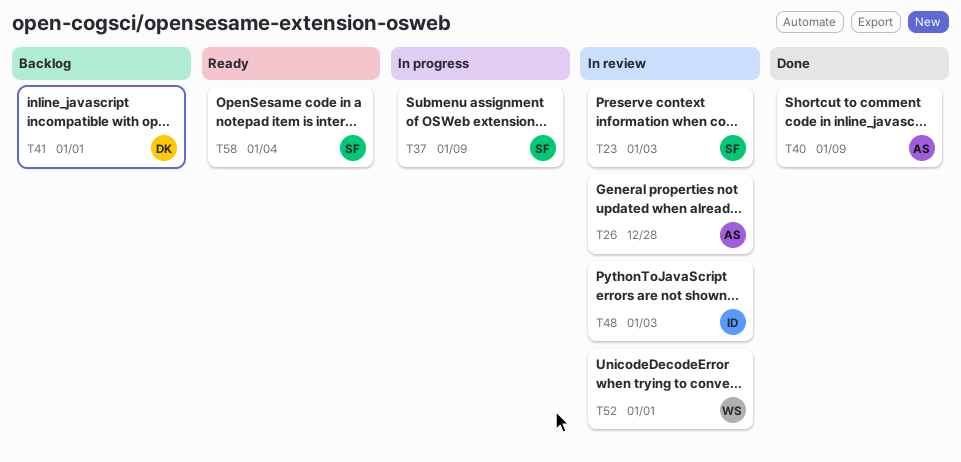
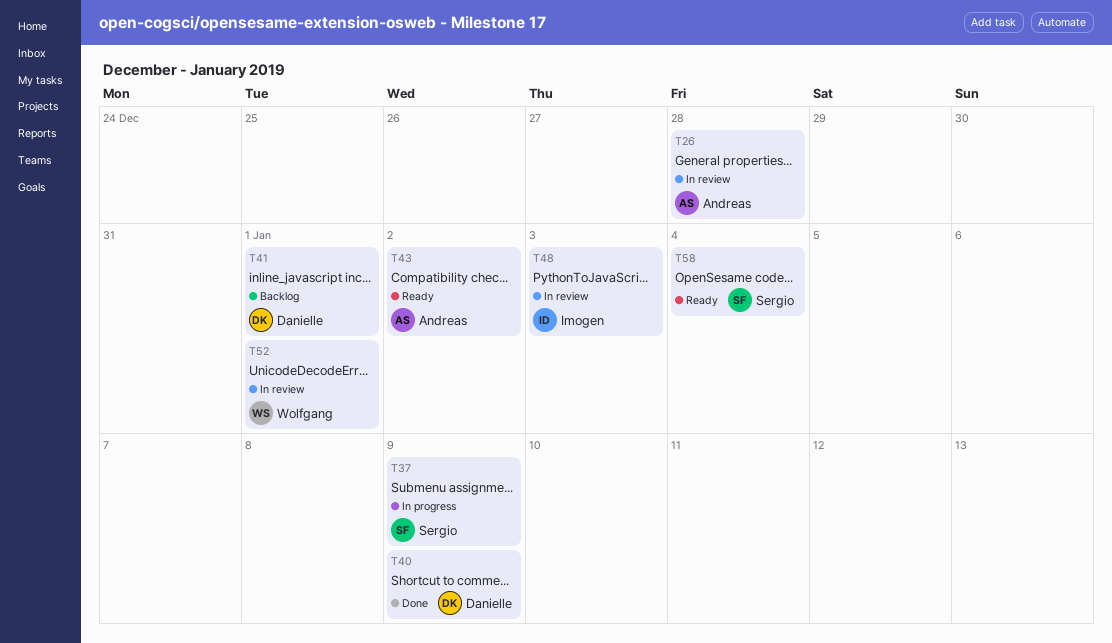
T23: present -> none
T40, owner: Andreas -> Danielle
T43: none -> present

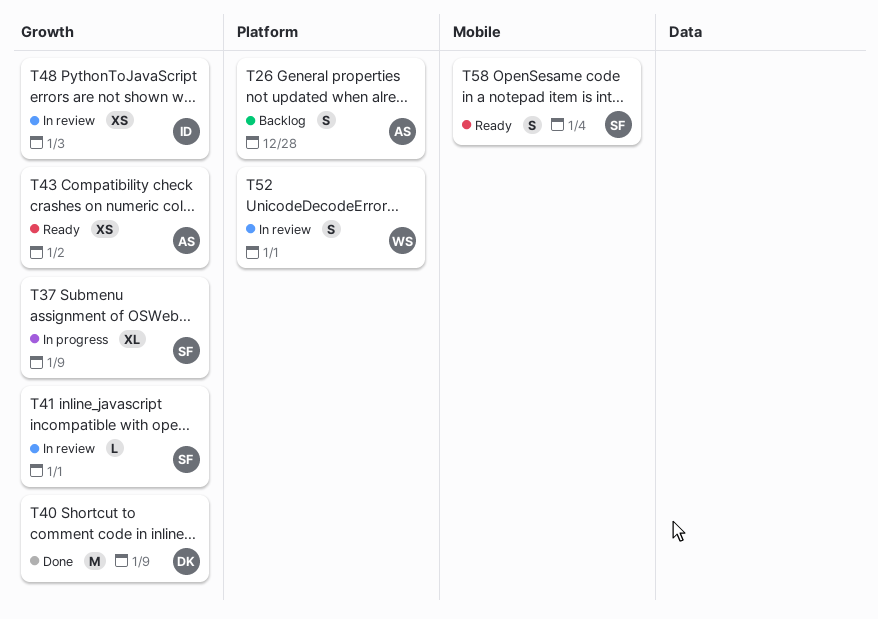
T26, status: In review -> Backlog
T41, status: Backlog -> In review
T41, owner: Danielle -> Sergio

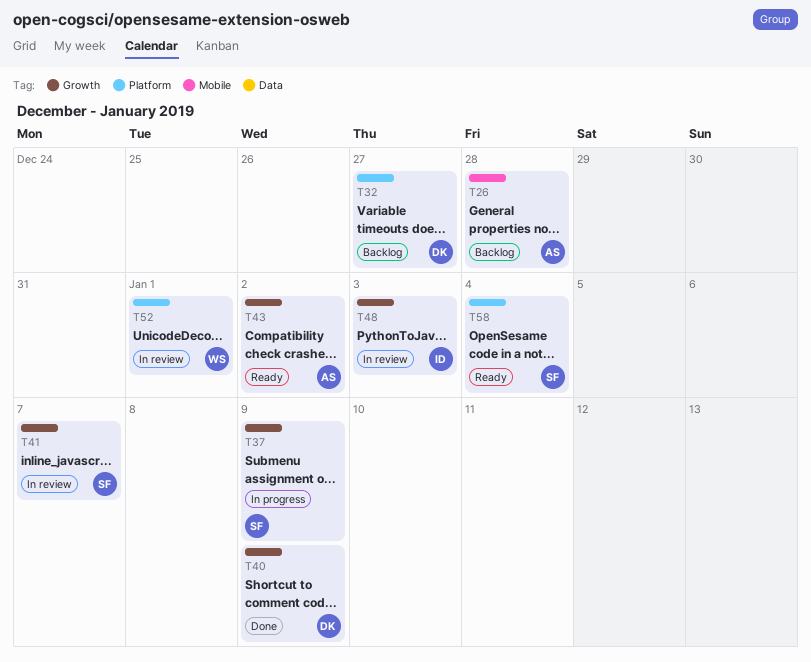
T26, label: Platform -> Mobile
T32: none -> present
T41, due: Jan 1 -> Jan 7
T58, label: Mobile -> Platform

